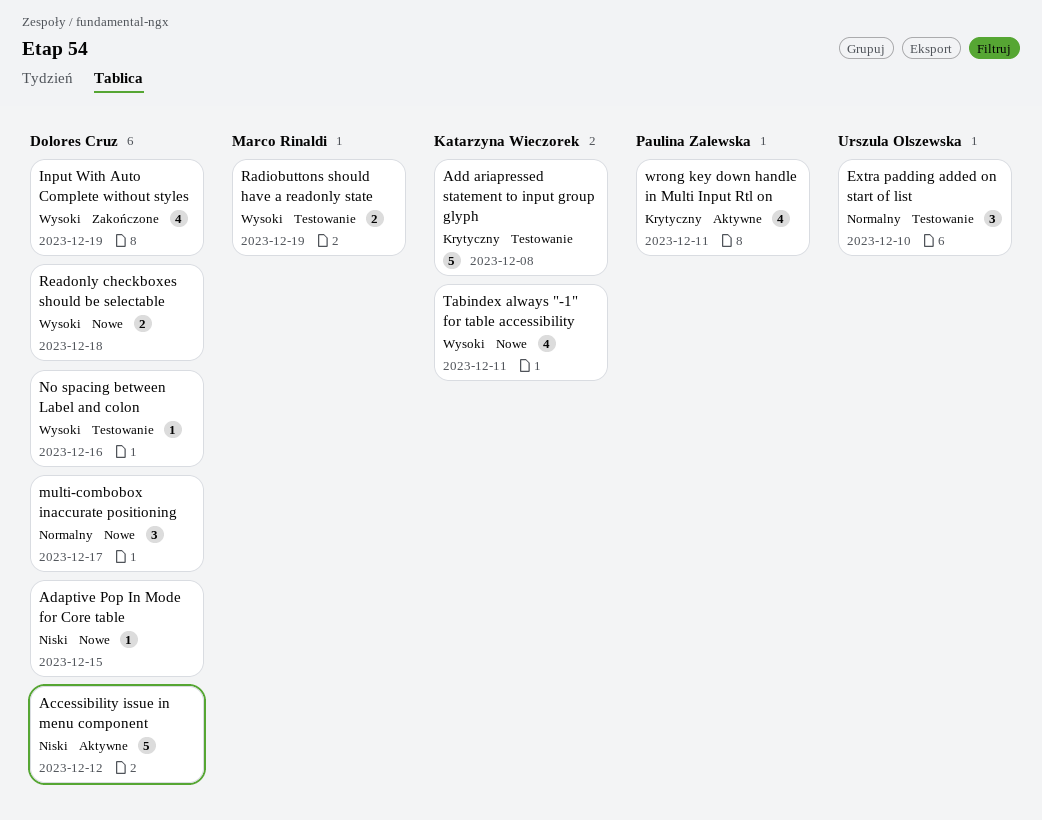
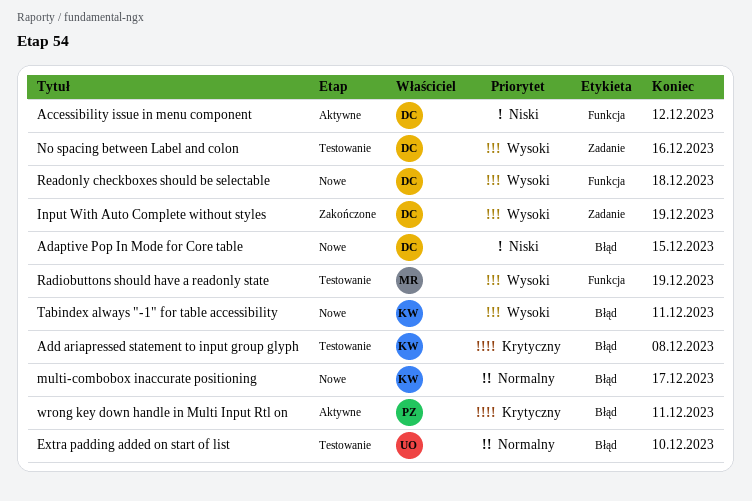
multi-combobox inaccurate positioning, owner: Dolores Cruz -> Katarzyna Wieczorek

